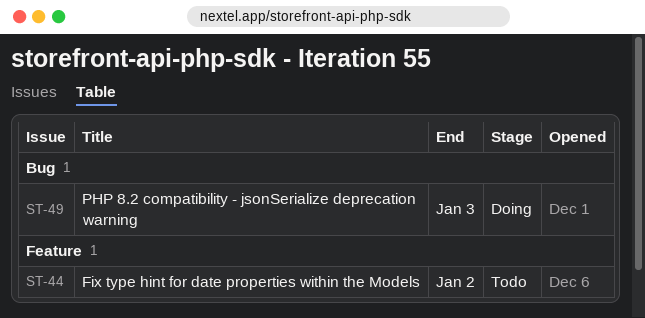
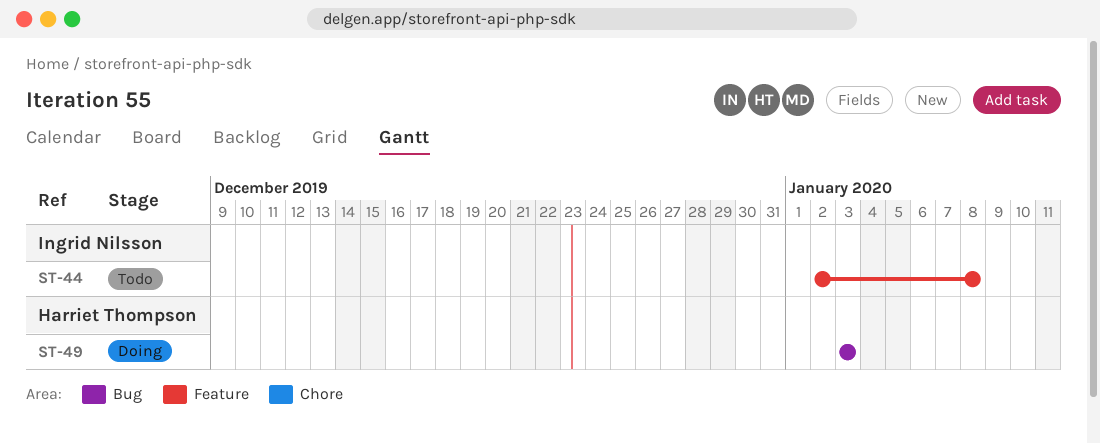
ST-44, due: Jan 2 -> Jan 8

